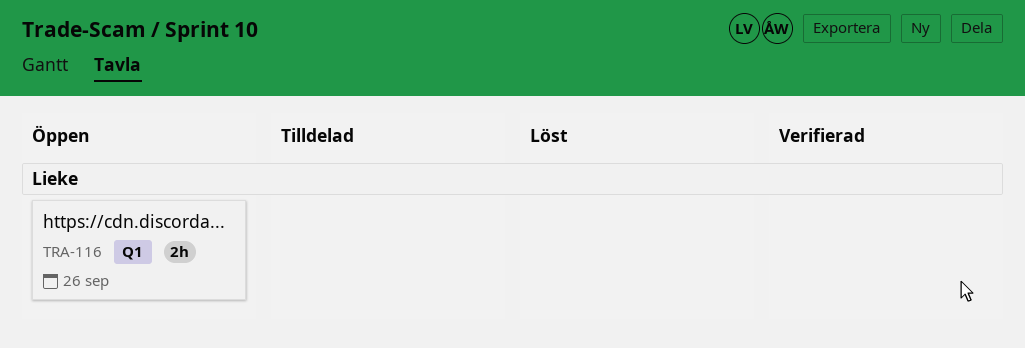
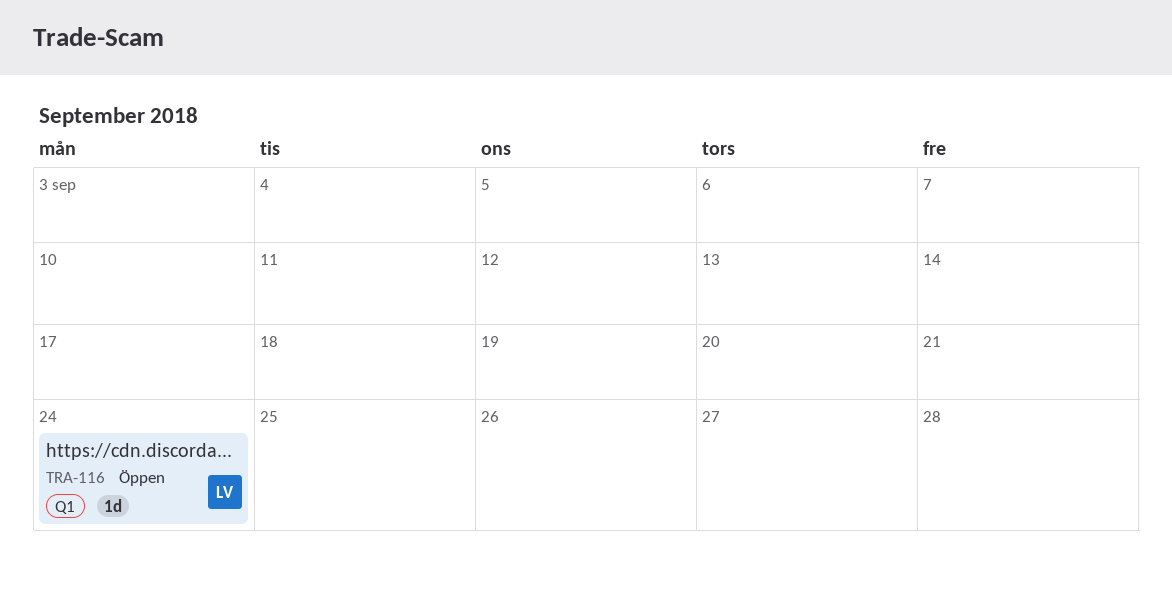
TRA-116, estimate: 2h -> 1d
TRA-116, due: Sep 26 -> Sep 24

